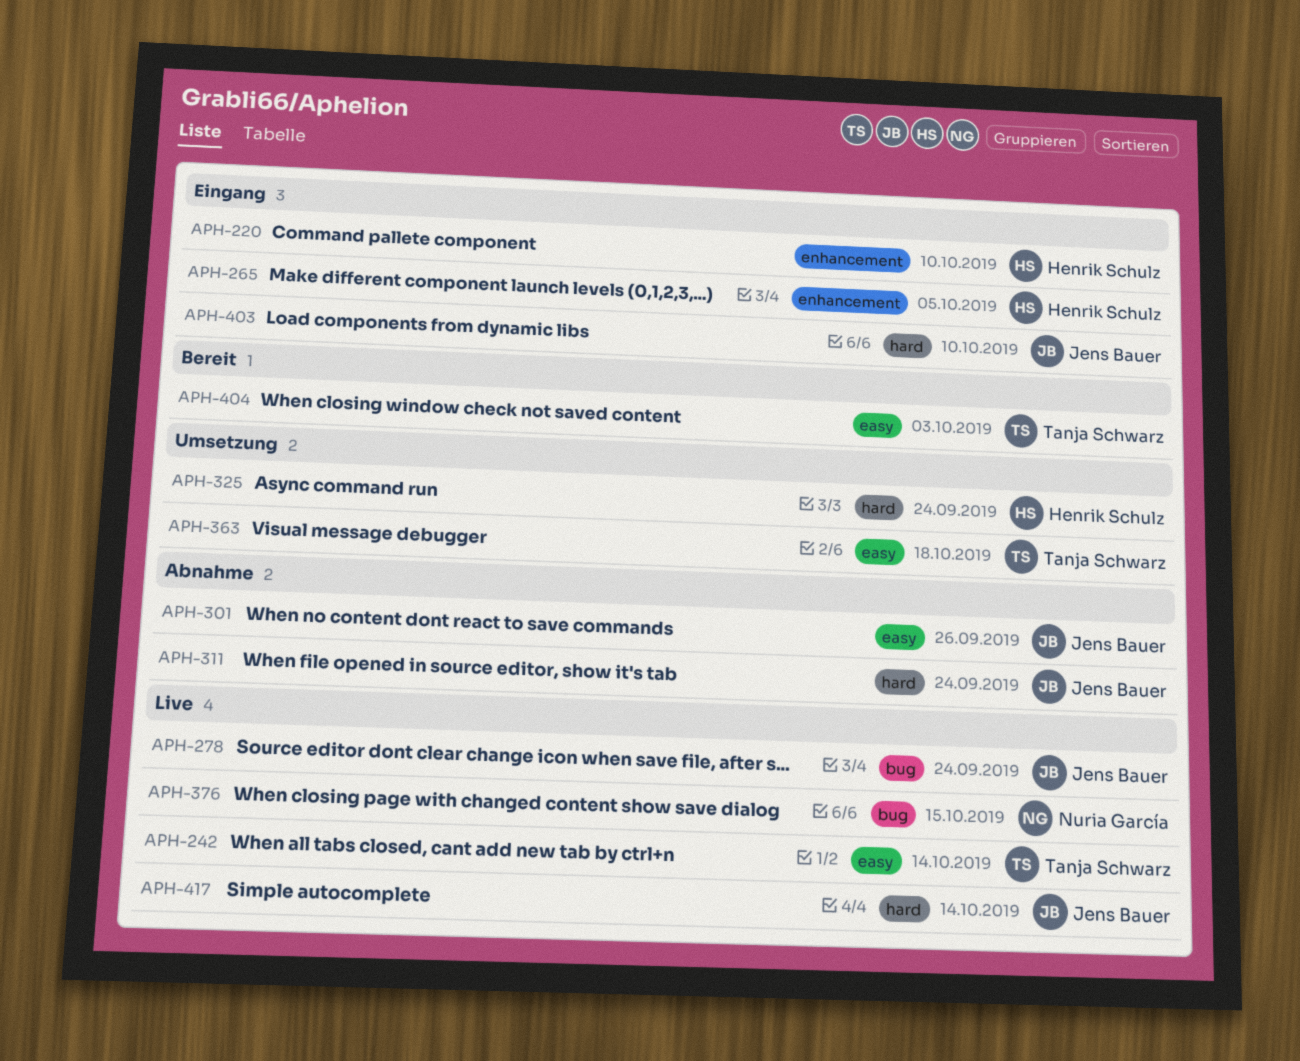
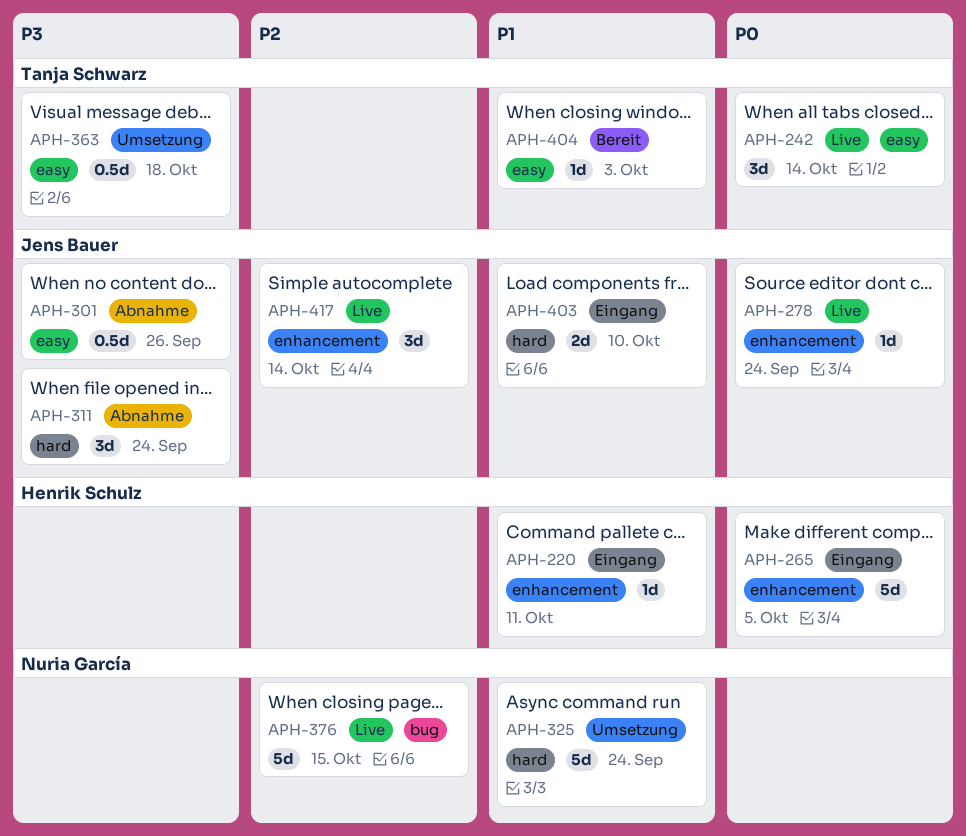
APH-220, due: Oct 10 -> Oct 11
APH-278, label: bug -> enhancement
APH-325, owner: Henrik Schulz -> Nuria García
APH-417, label: hard -> enhancement

